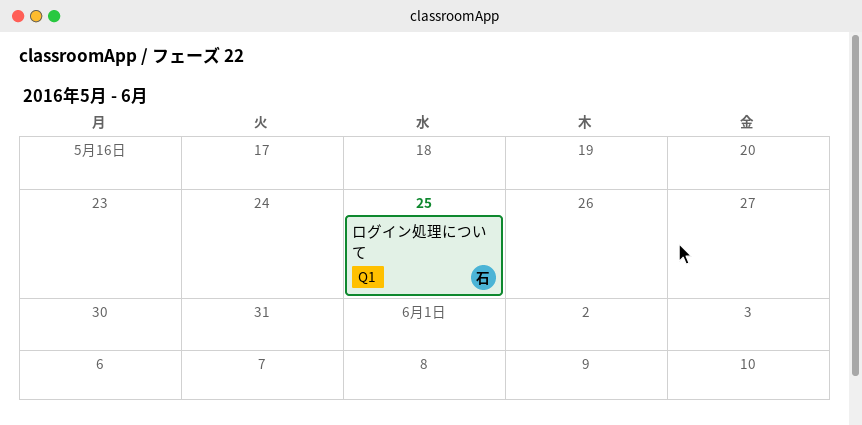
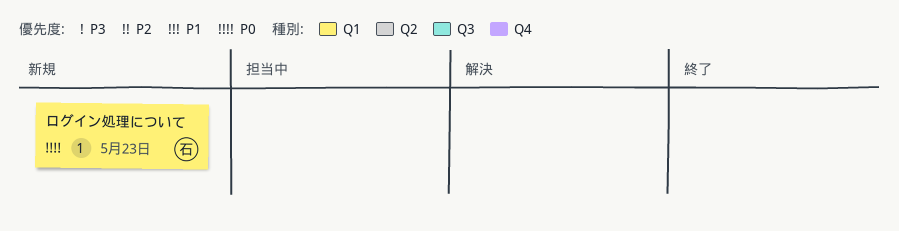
ログイン処理について, due: May 25 -> May 23

